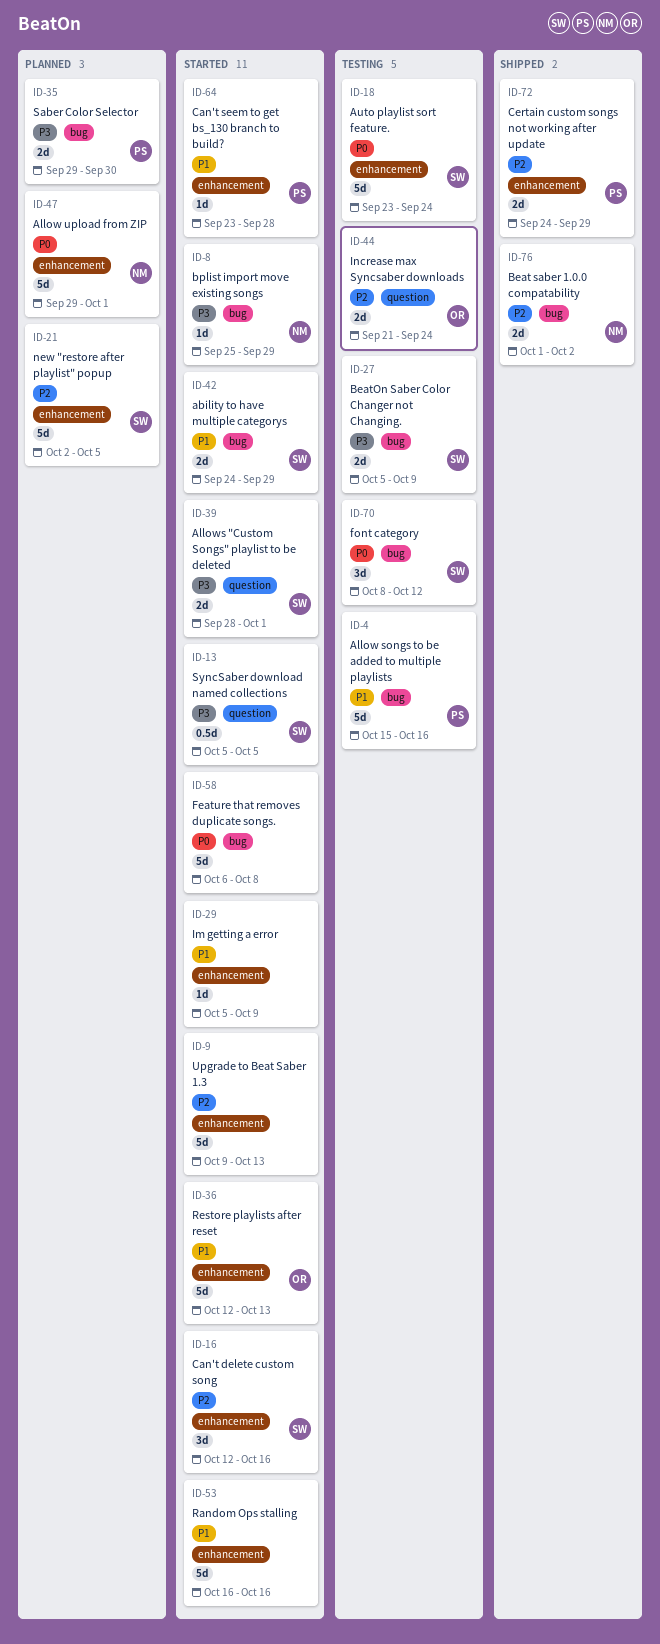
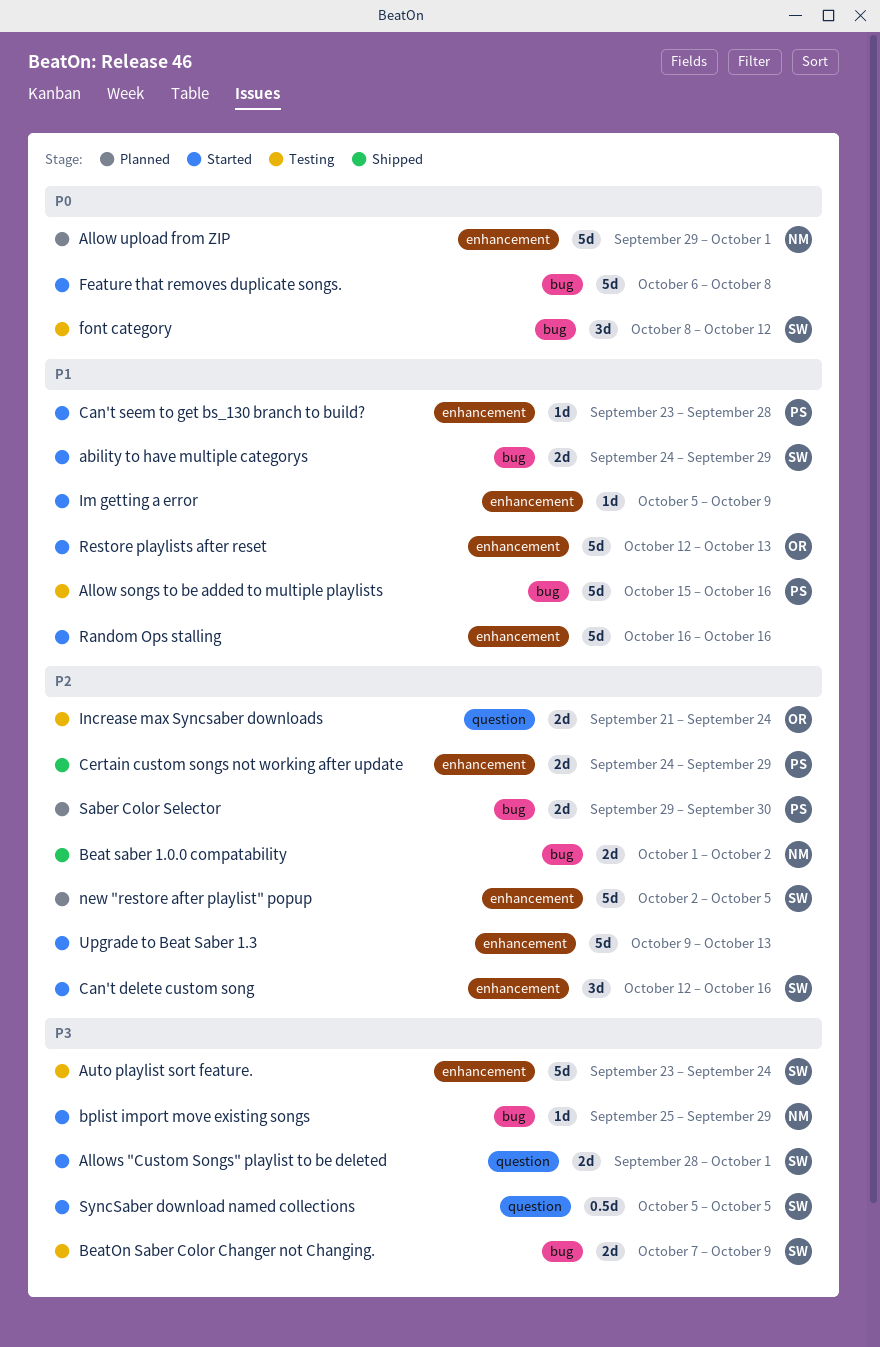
Auto playlist sort feature., priority: P0 -> P3
BeatOn Saber Color Changer not Changing., start: Oct 5 -> Oct 7
Saber Color Selector, priority: P3 -> P2

